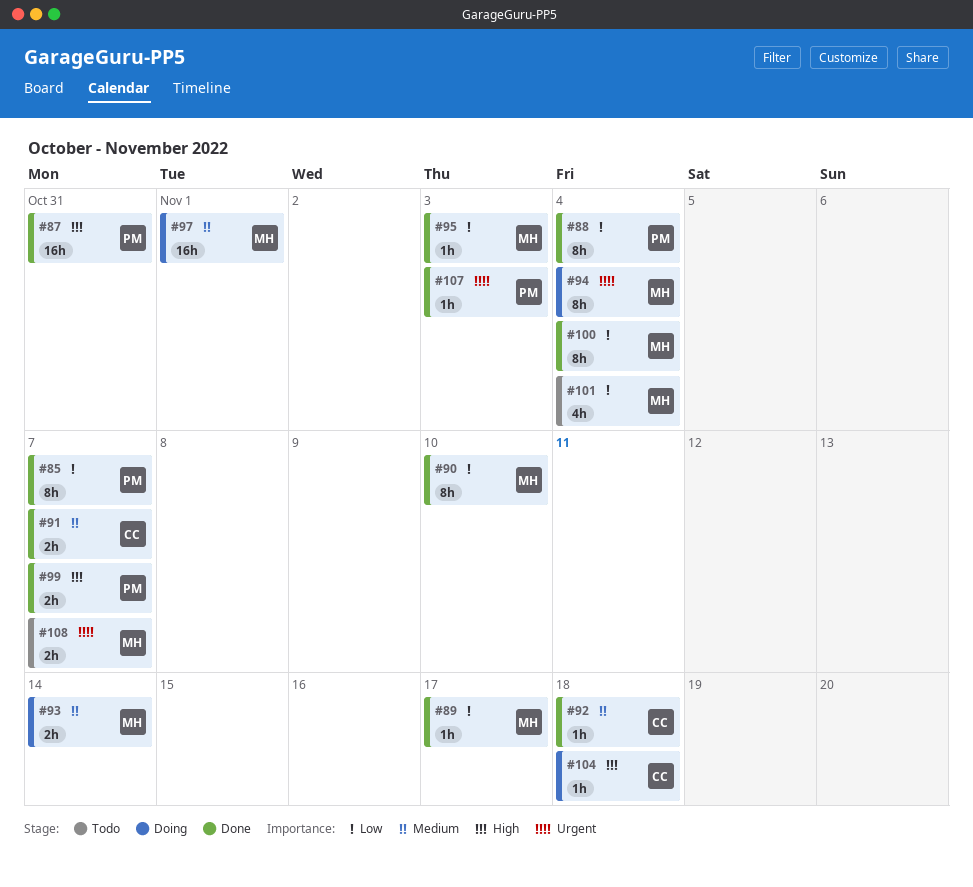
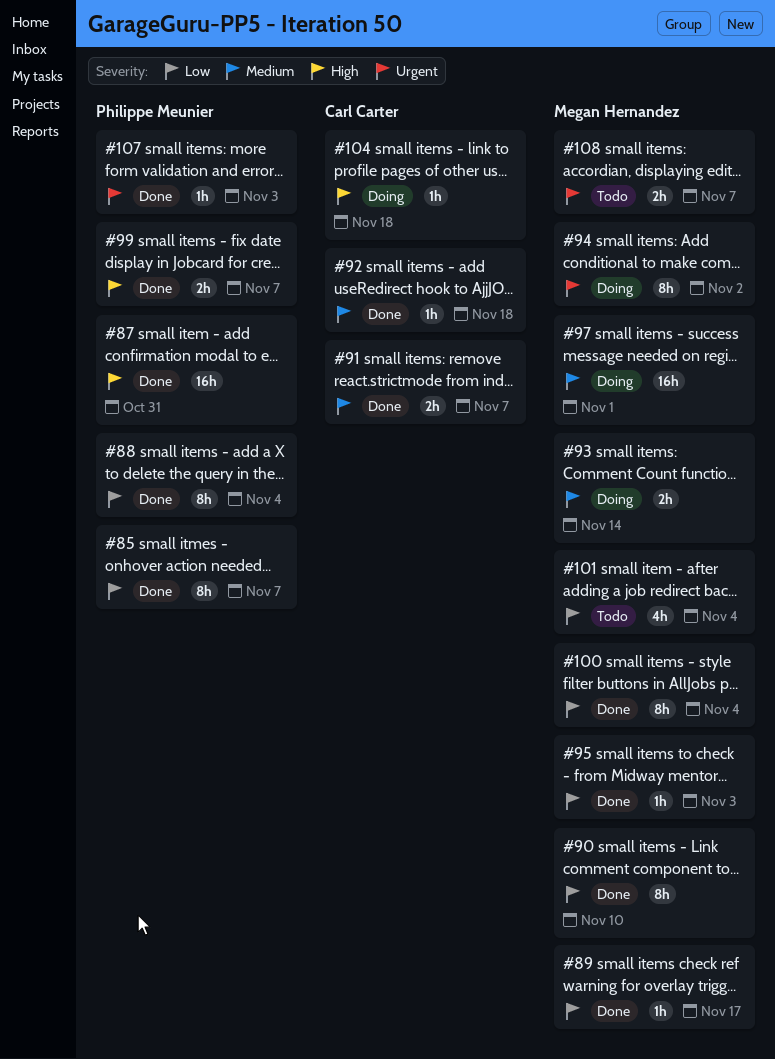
#94, due: Nov 4 -> Nov 2

